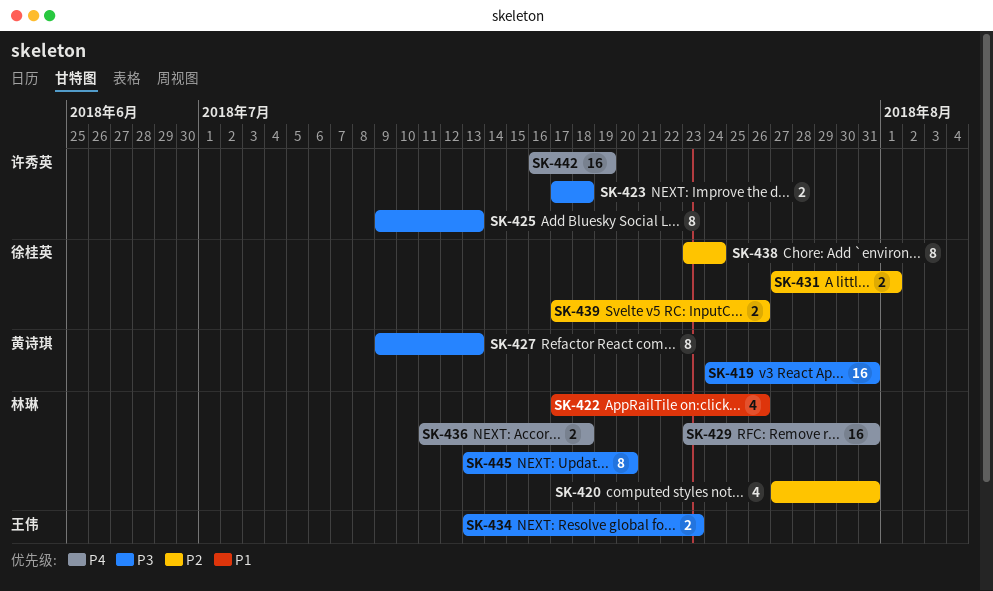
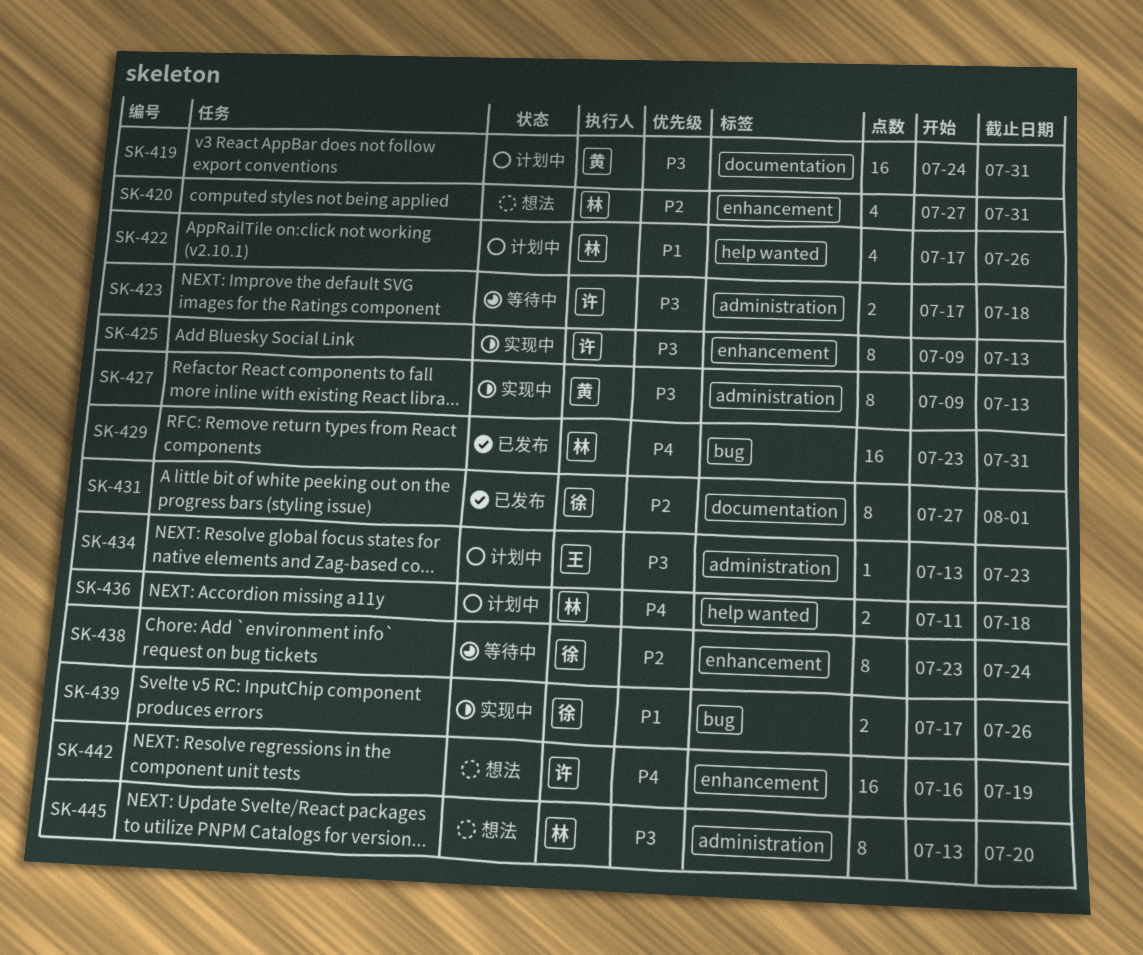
SK-431, estimate: 2 -> 8
SK-434, estimate: 2 -> 1
SK-439, priority: P2 -> P1

